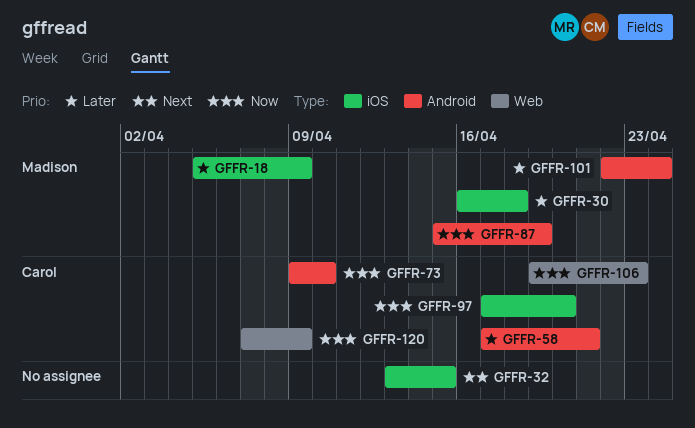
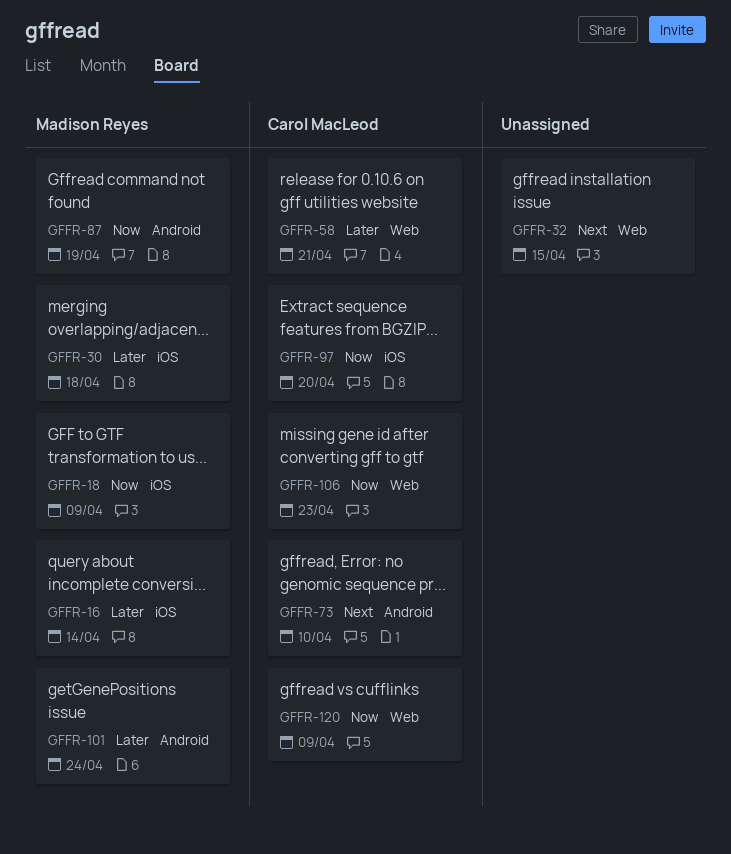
GFFR-16: none -> present
GFFR-18, priority: Later -> Now
GFFR-32, label: iOS -> Web
GFFR-58, label: Android -> Web
GFFR-73, priority: Now -> Next

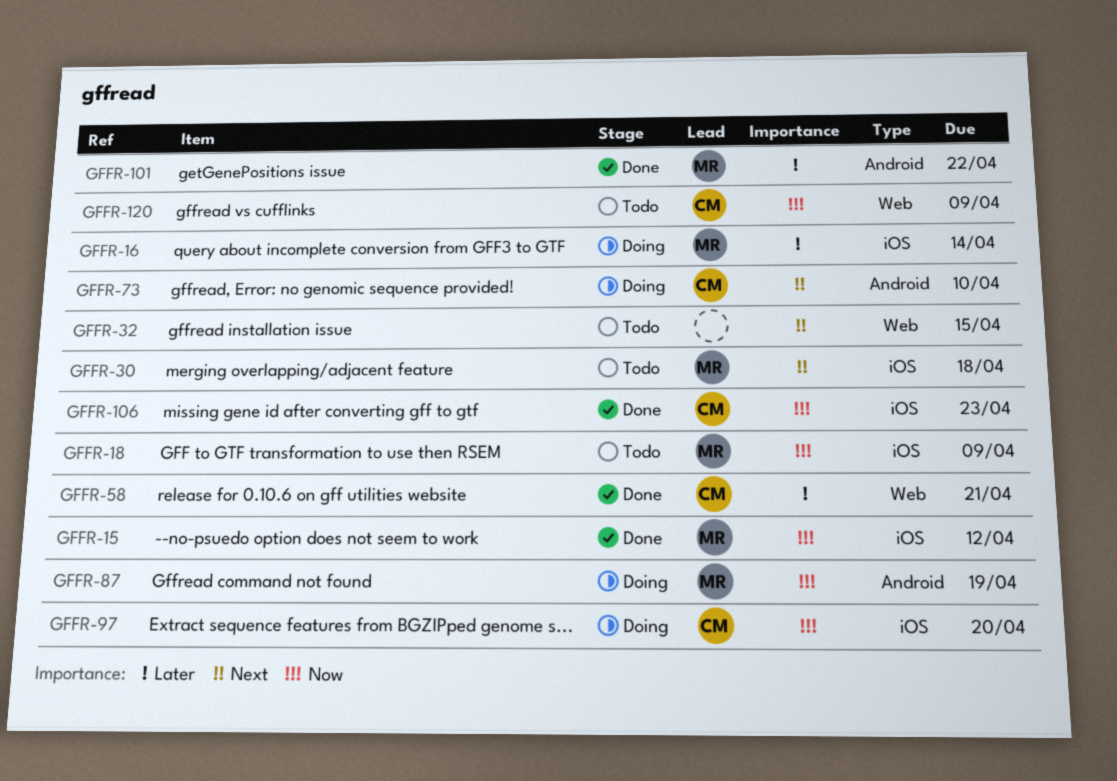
GFFR-15: none -> present
GFFR-30, priority: Later -> Next
GFFR-101, due: Apr 24 -> Apr 22
GFFR-106, label: Web -> iOS

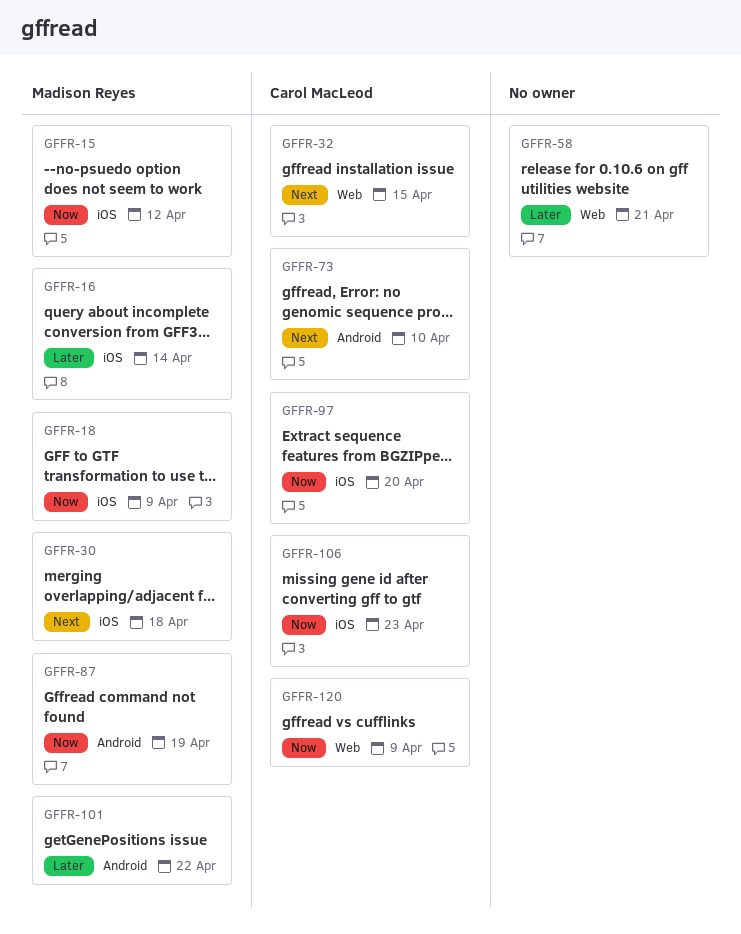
GFFR-32, owner: none -> Carol MacLeod
GFFR-58, owner: Carol MacLeod -> none

